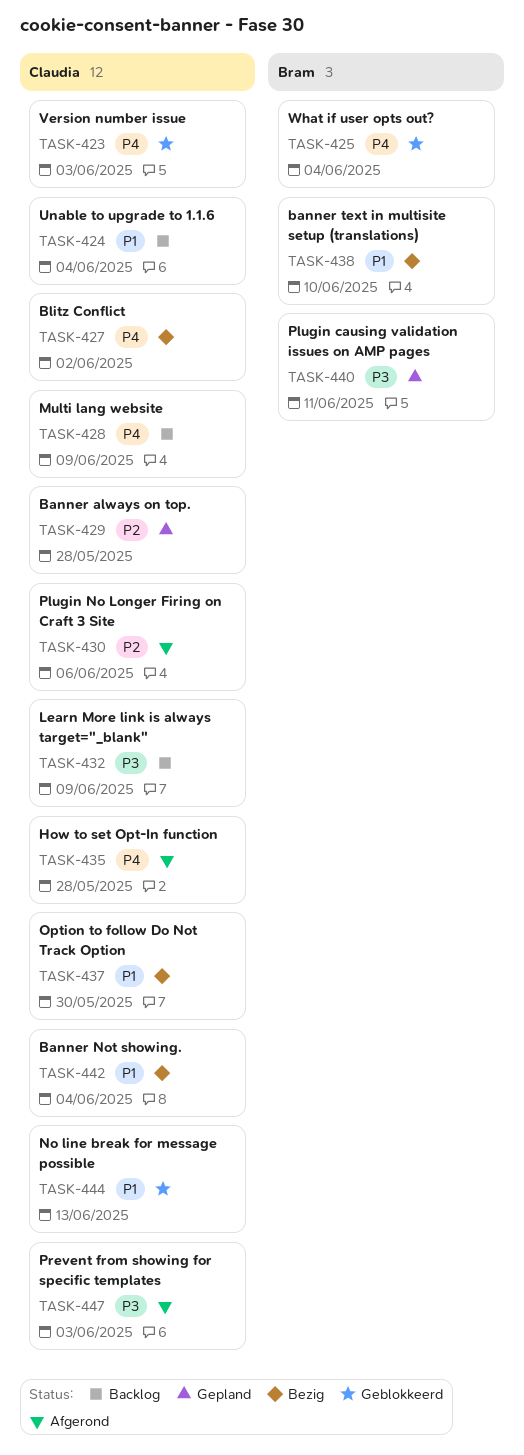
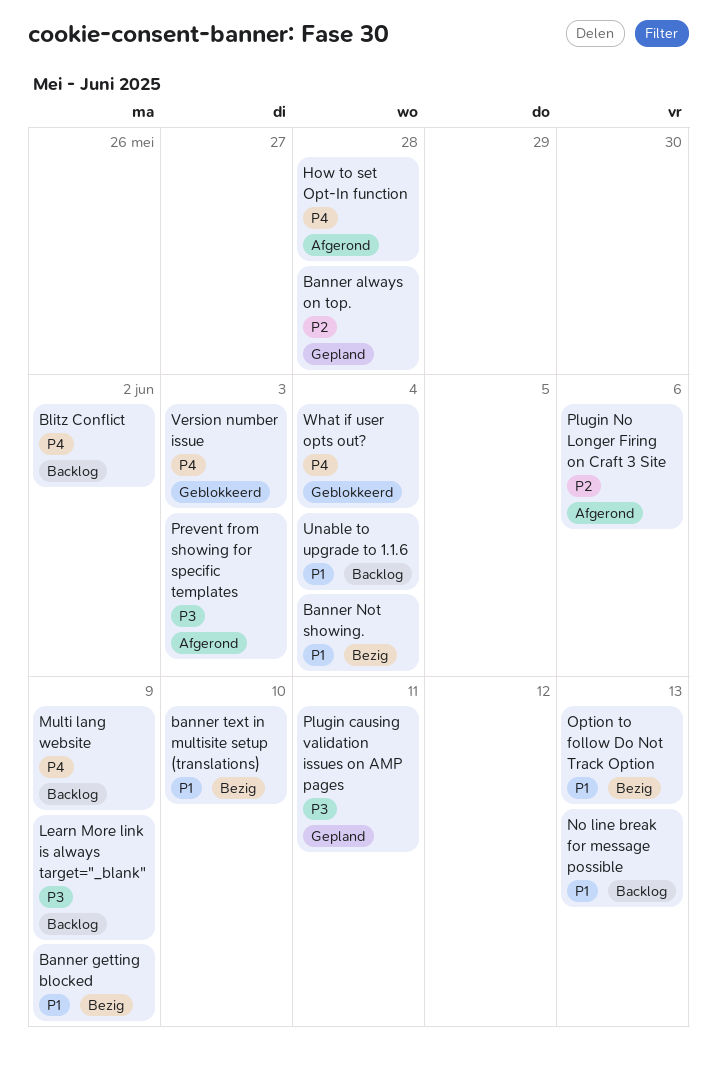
Banner getting blocked: none -> present
Blitz Conflict, status: Bezig -> Backlog
No line break for message possible, status: Geblokkeerd -> Backlog
Option to follow Do Not Track Option, due: May 30 -> Jun 13

